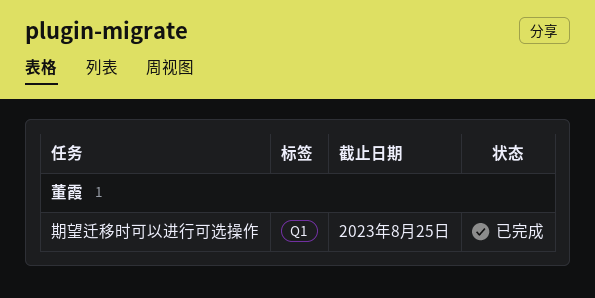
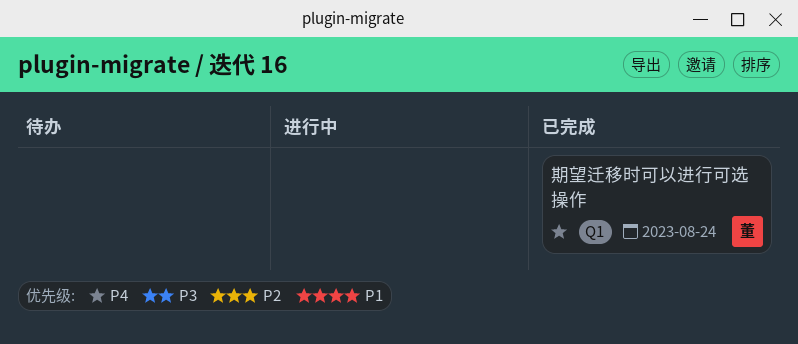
期望迁移时可以进行可选操作, due: Aug 25 -> Aug 24

